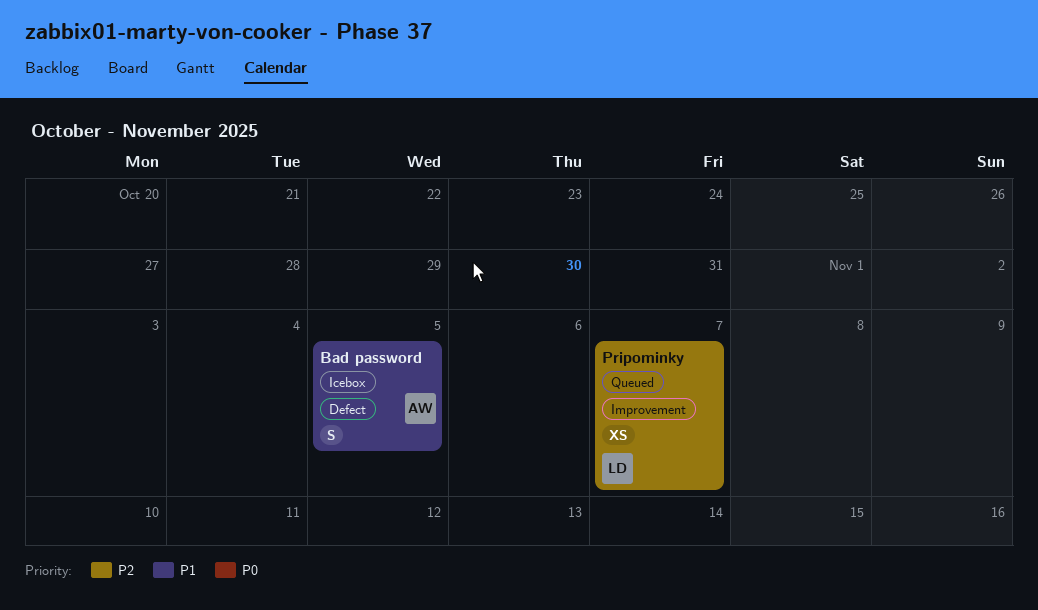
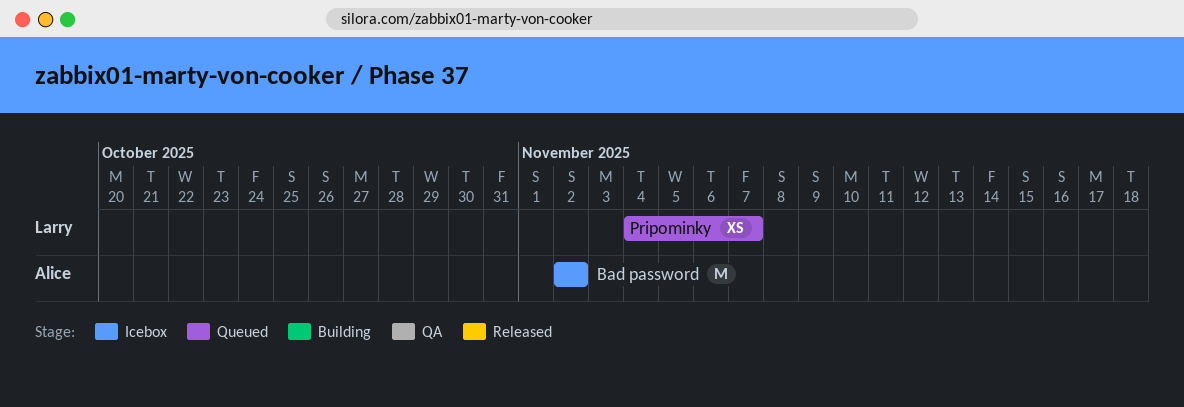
Bad password, estimate: S -> M
Bad password, due: Nov 5 -> Nov 2

